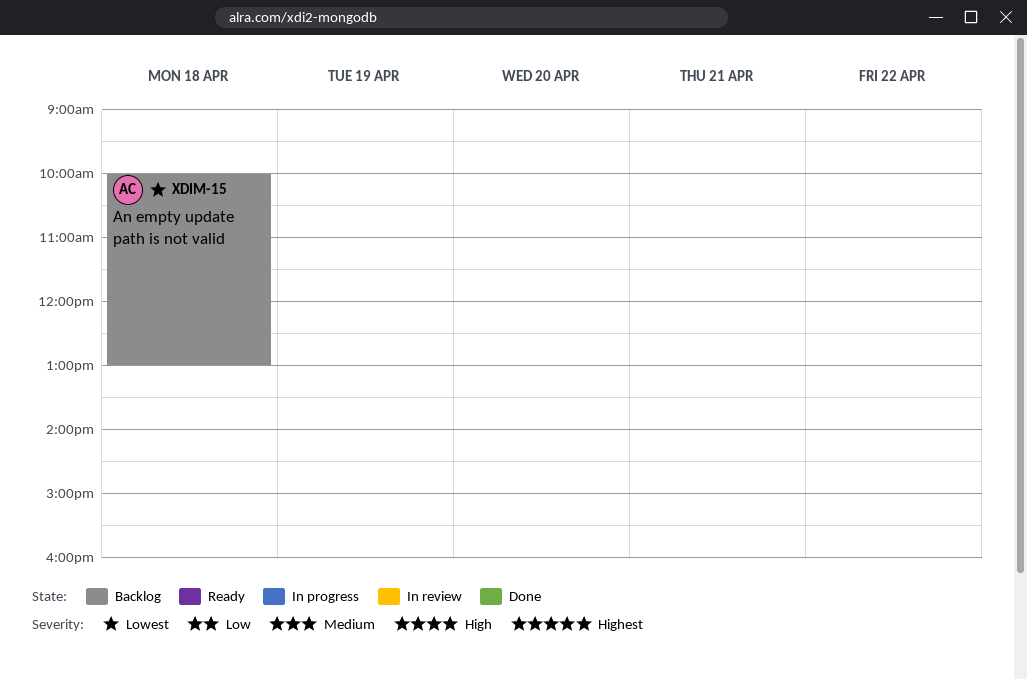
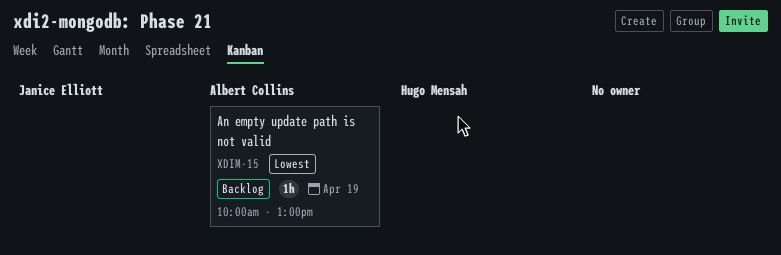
XDIM-15, day: Apr 18 -> Apr 19

